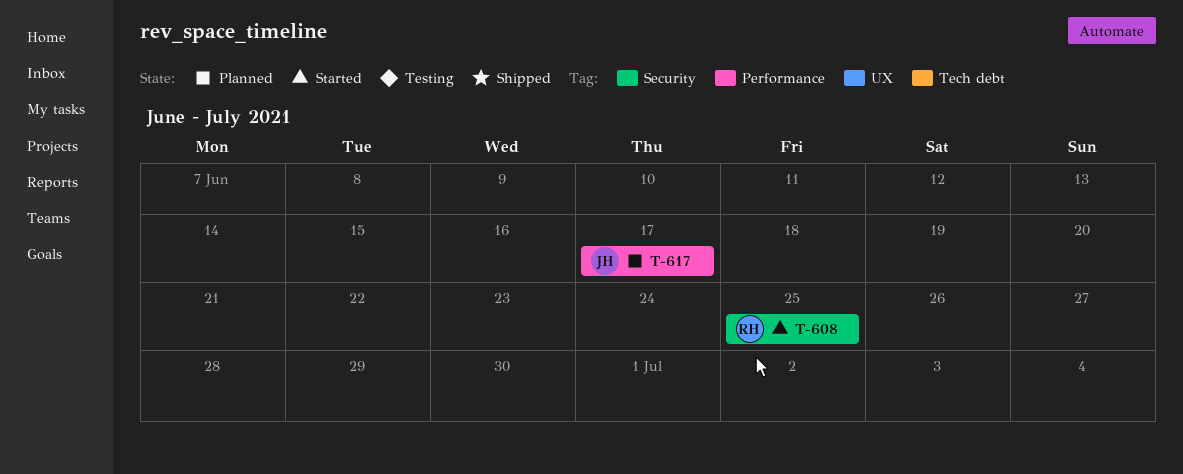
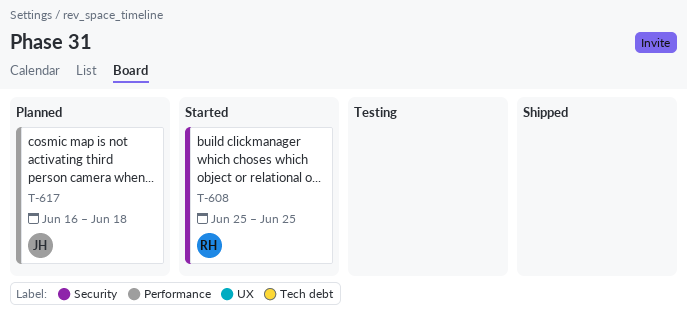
T-617, start: Jun 17 -> Jun 16
T-617, due: Jun 17 -> Jun 18

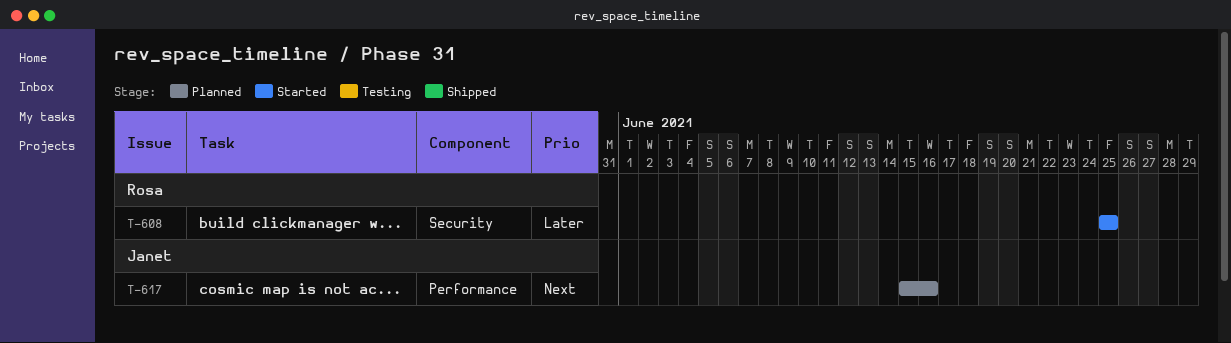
T-617, start: Jun 16 -> Jun 15
T-617, due: Jun 18 -> Jun 16

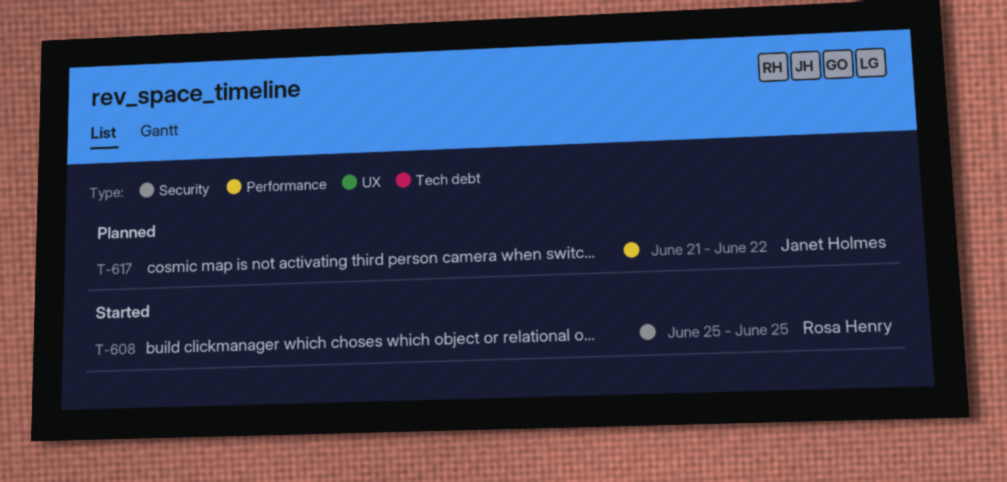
T-617, start: Jun 15 -> Jun 21
T-617, due: Jun 16 -> Jun 22

